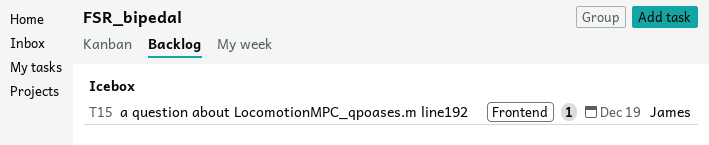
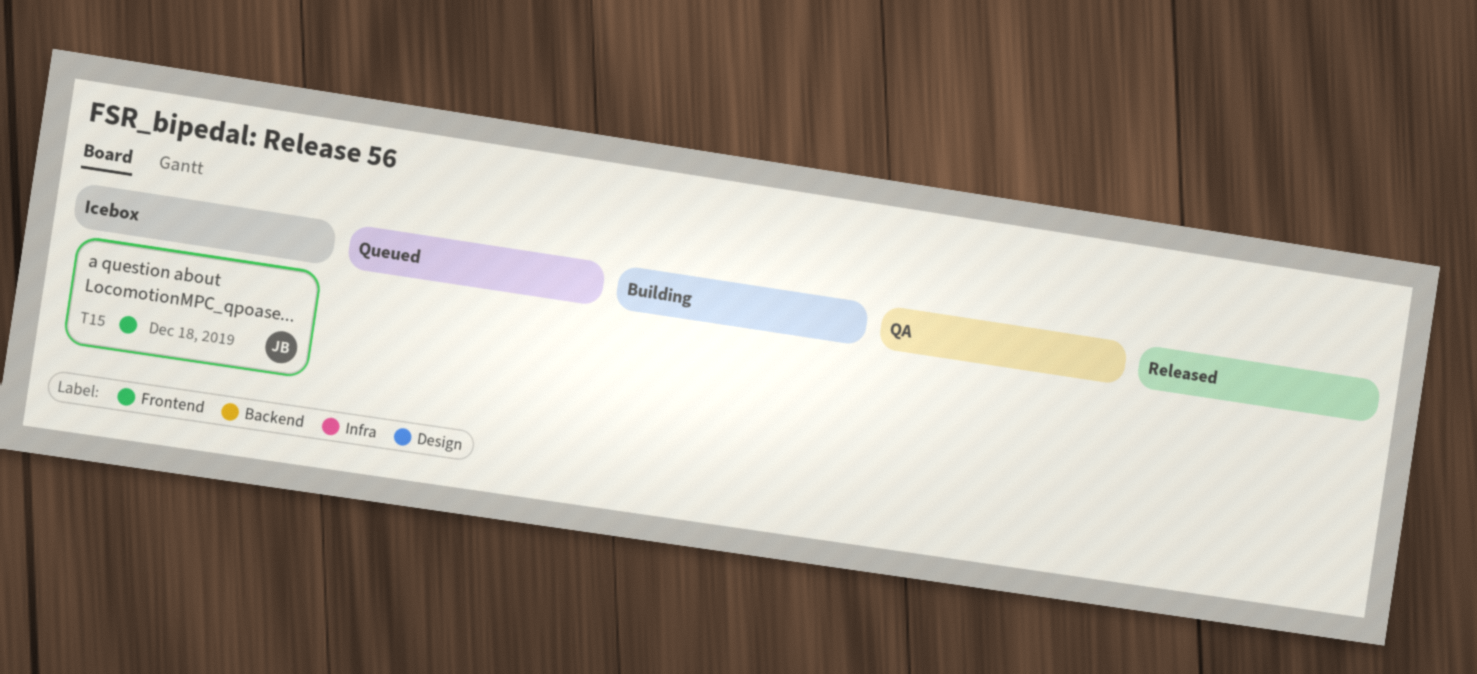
T15, due: Dec 19 -> Dec 18

